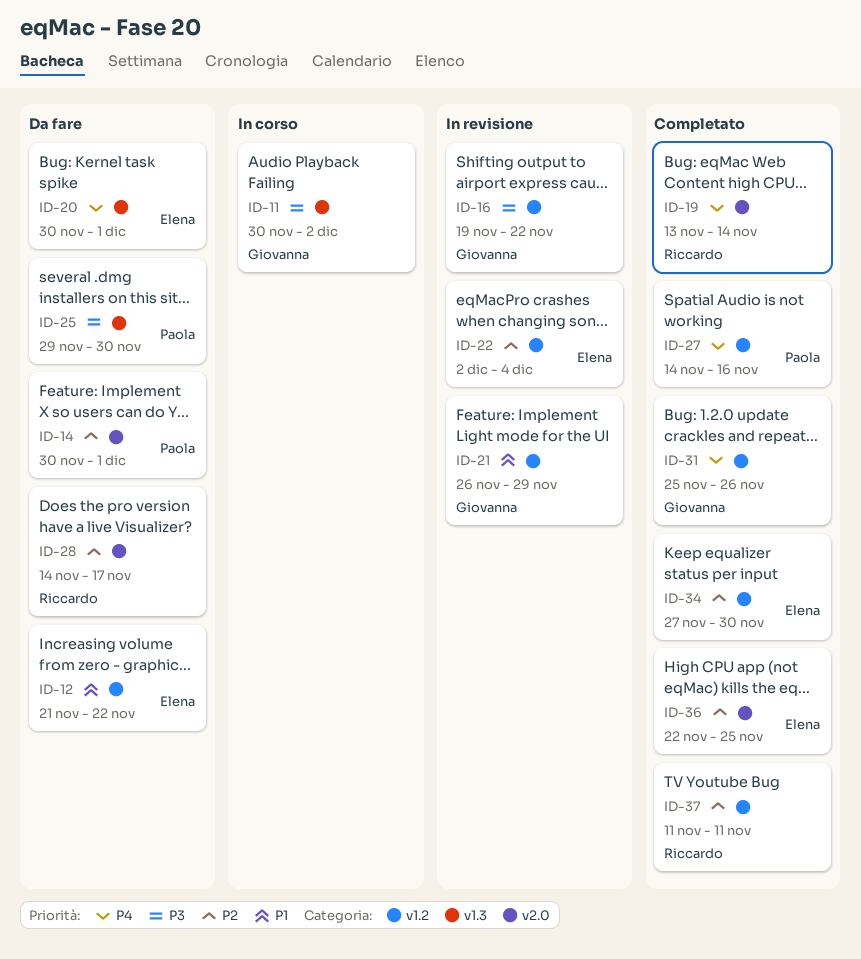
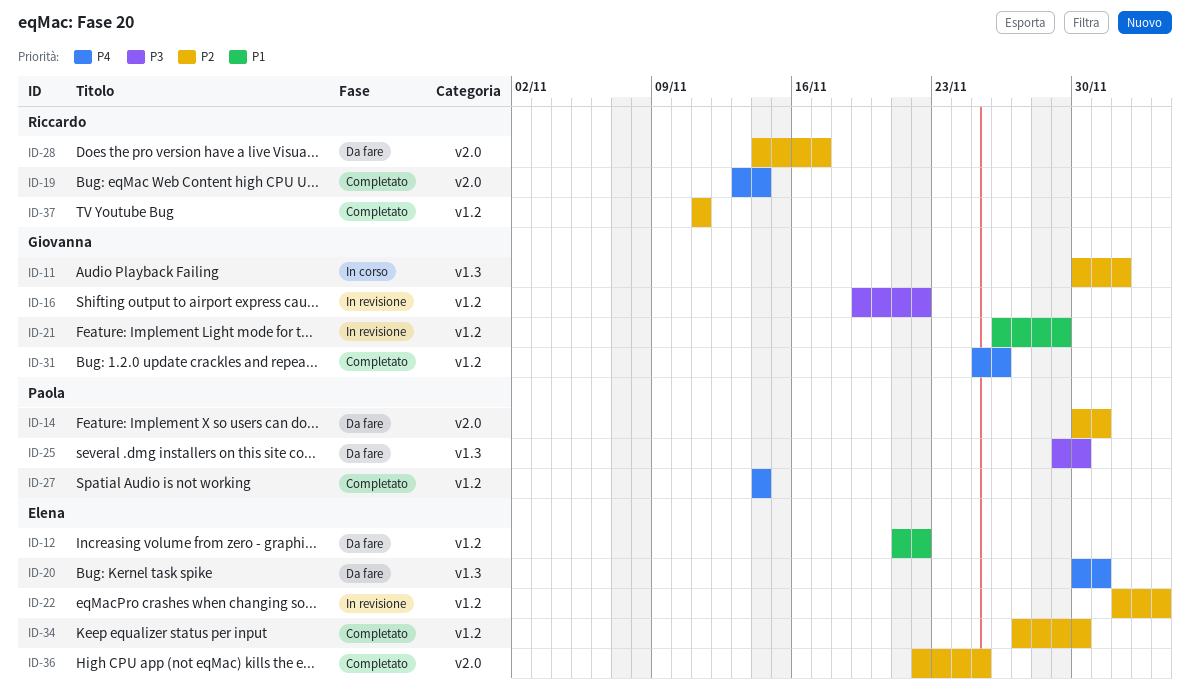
ID-11, priority: P3 -> P2
ID-27, due: Nov 16 -> Nov 14

